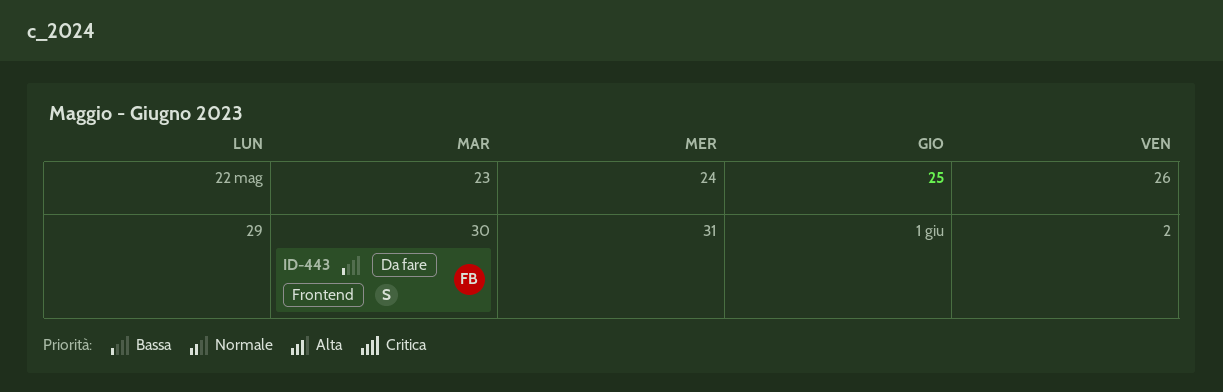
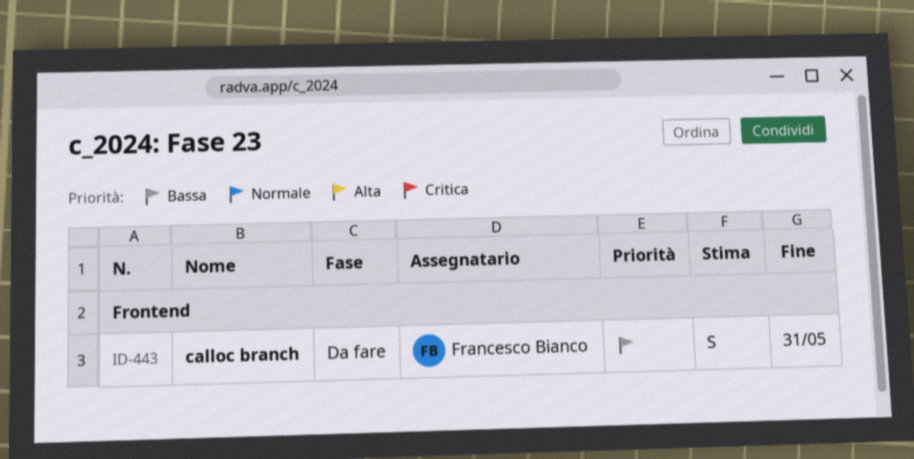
ID-443, due: May 30 -> May 31

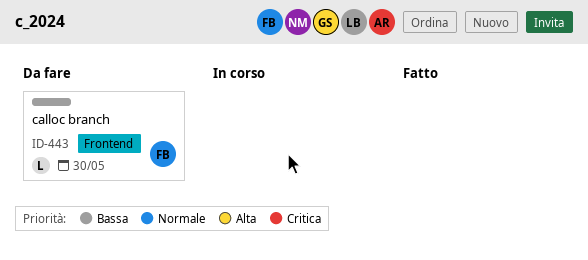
ID-443, estimate: S -> L
ID-443, due: May 31 -> May 30

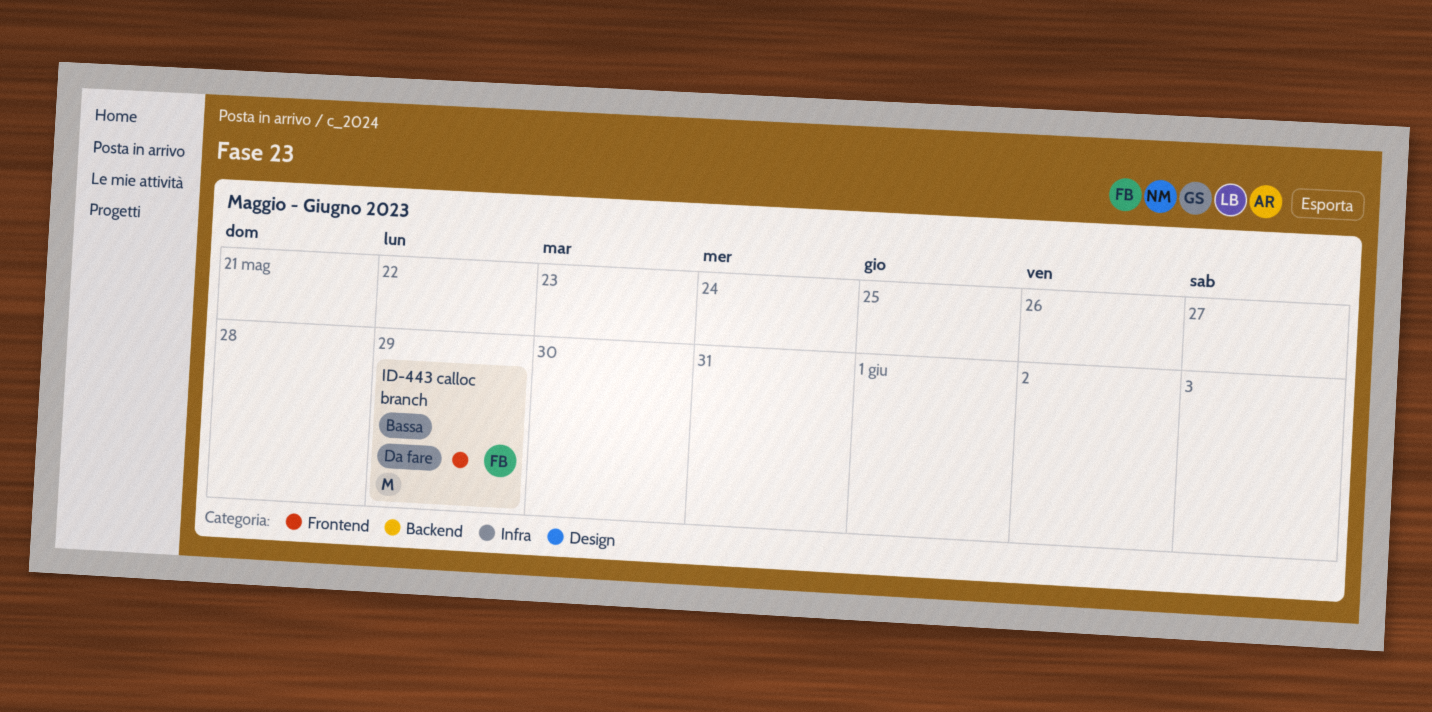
ID-443, estimate: L -> M
ID-443, due: May 30 -> May 29

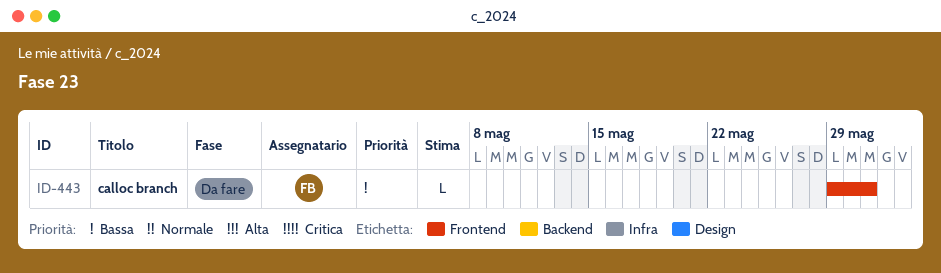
ID-443, estimate: M -> L
ID-443, due: May 29 -> May 31

